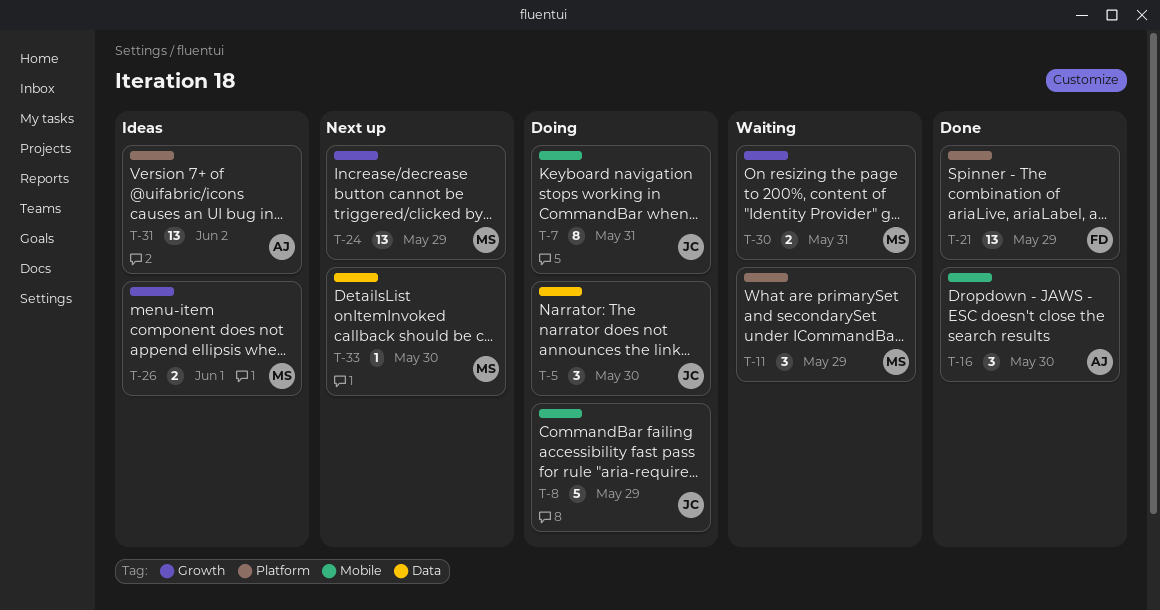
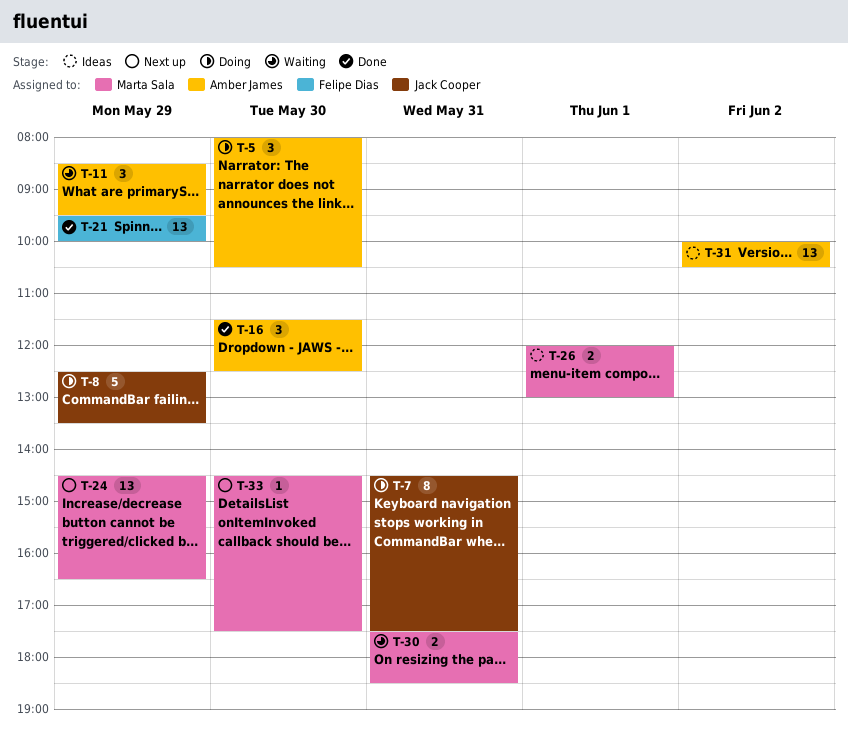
T-5, owner: Jack Cooper -> Amber James
T-11, owner: Marta Sala -> Amber James

